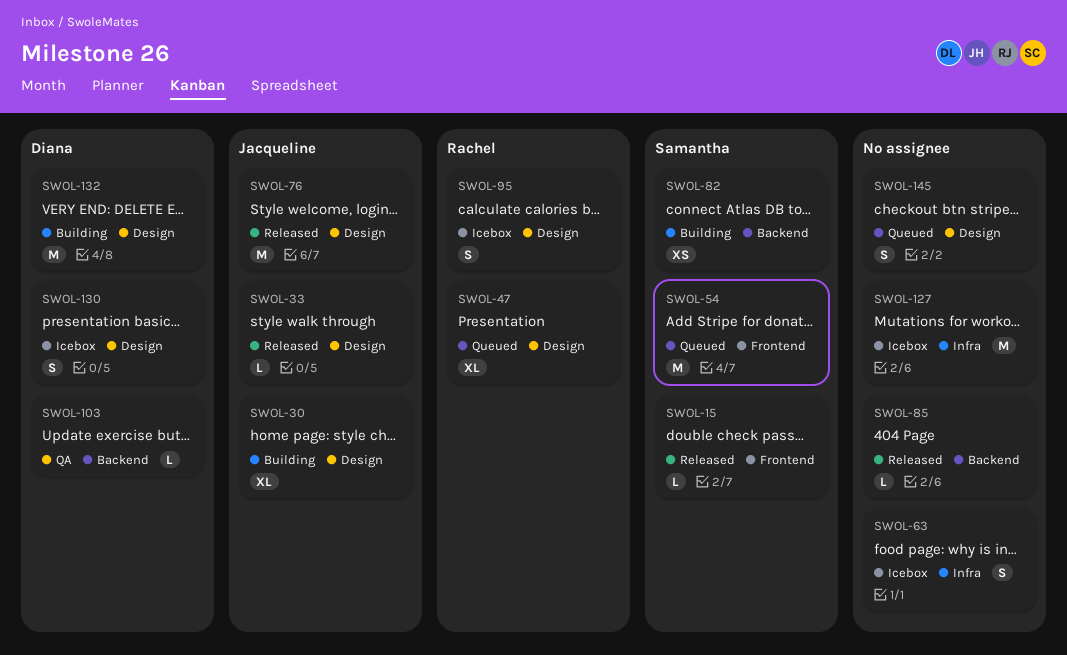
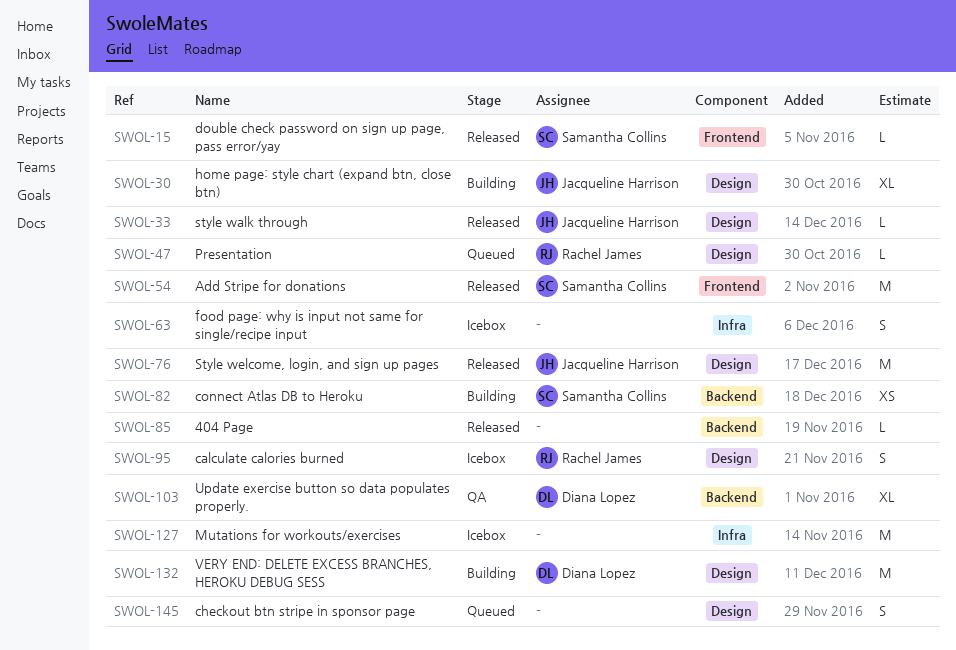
SWOL-47, estimate: XL -> L
SWOL-54, status: Queued -> Released
SWOL-103, estimate: L -> XL
SWOL-130: present -> none

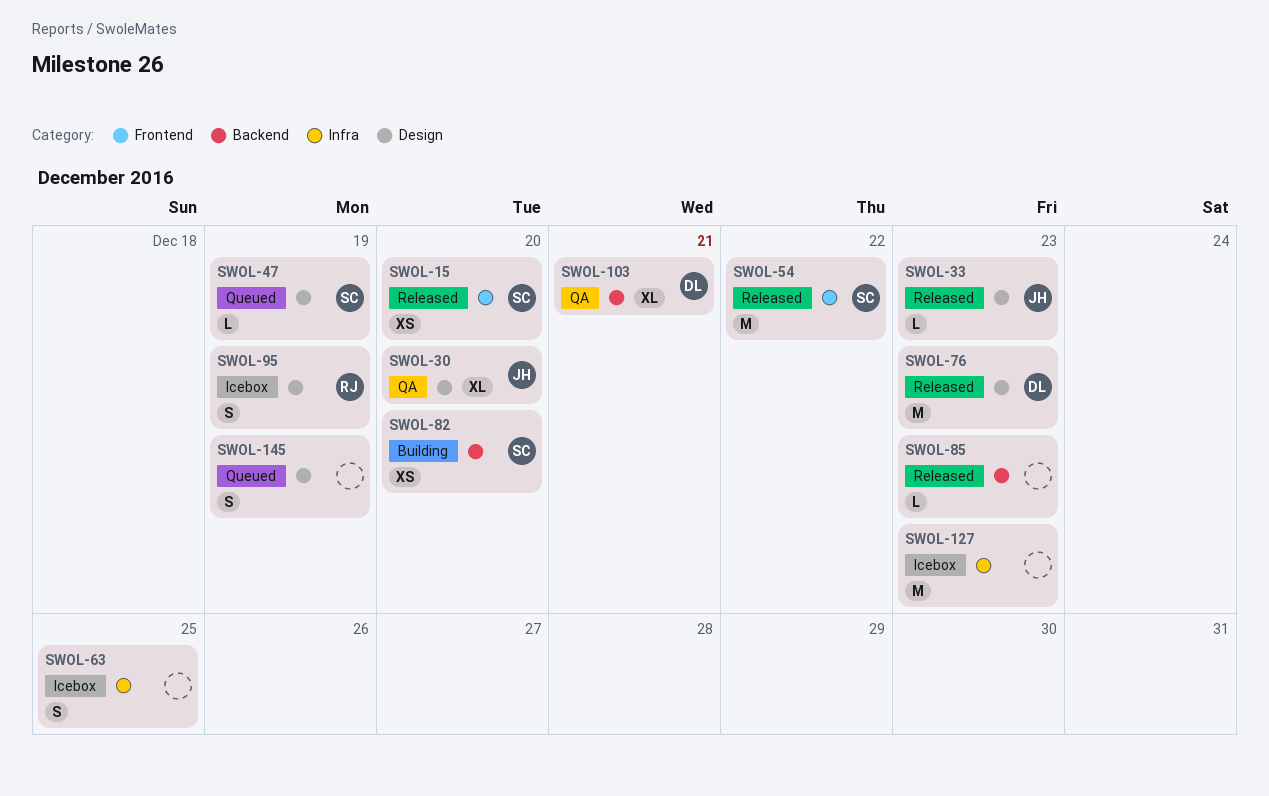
SWOL-15, estimate: L -> XS
SWOL-30, status: Building -> QA
SWOL-47, owner: Rachel James -> Samantha Collins
SWOL-76, owner: Jacqueline Harrison -> Diana Lopez
SWOL-132: present -> none

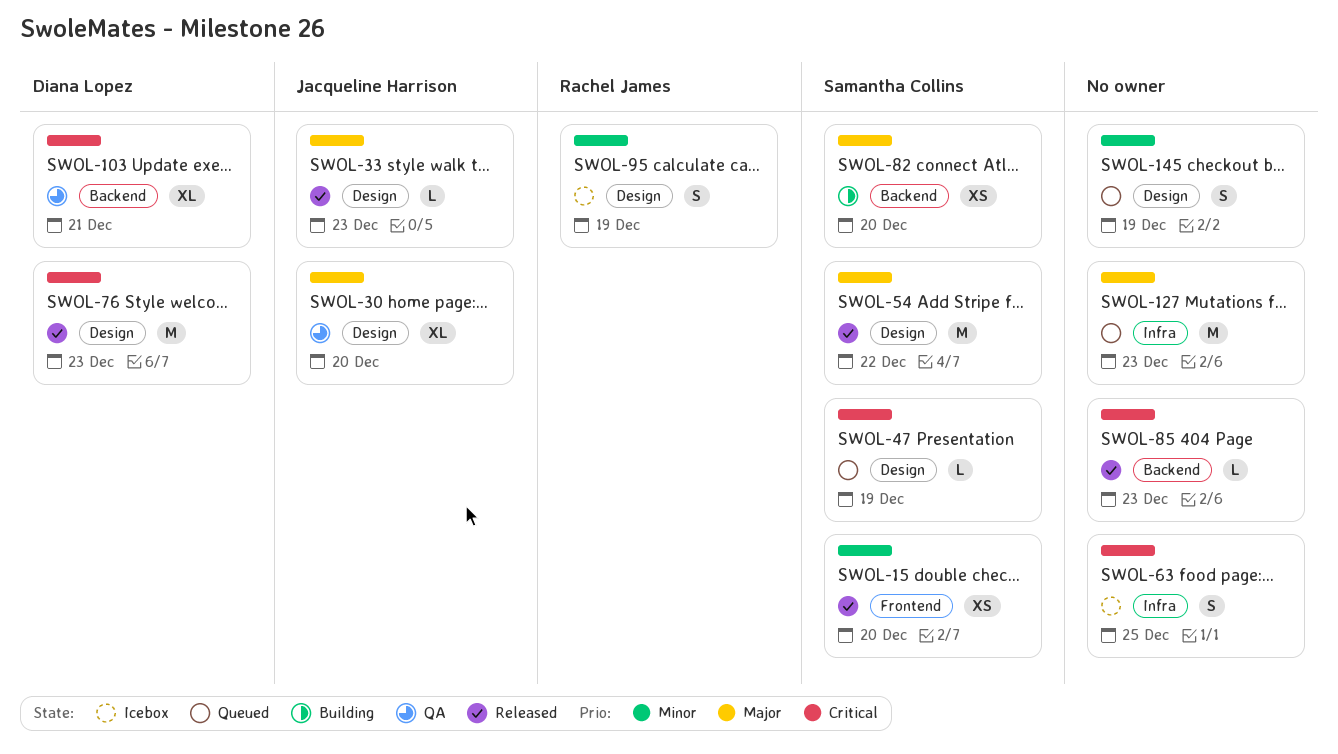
SWOL-54, label: Frontend -> Design
SWOL-127, status: Icebox -> Queued

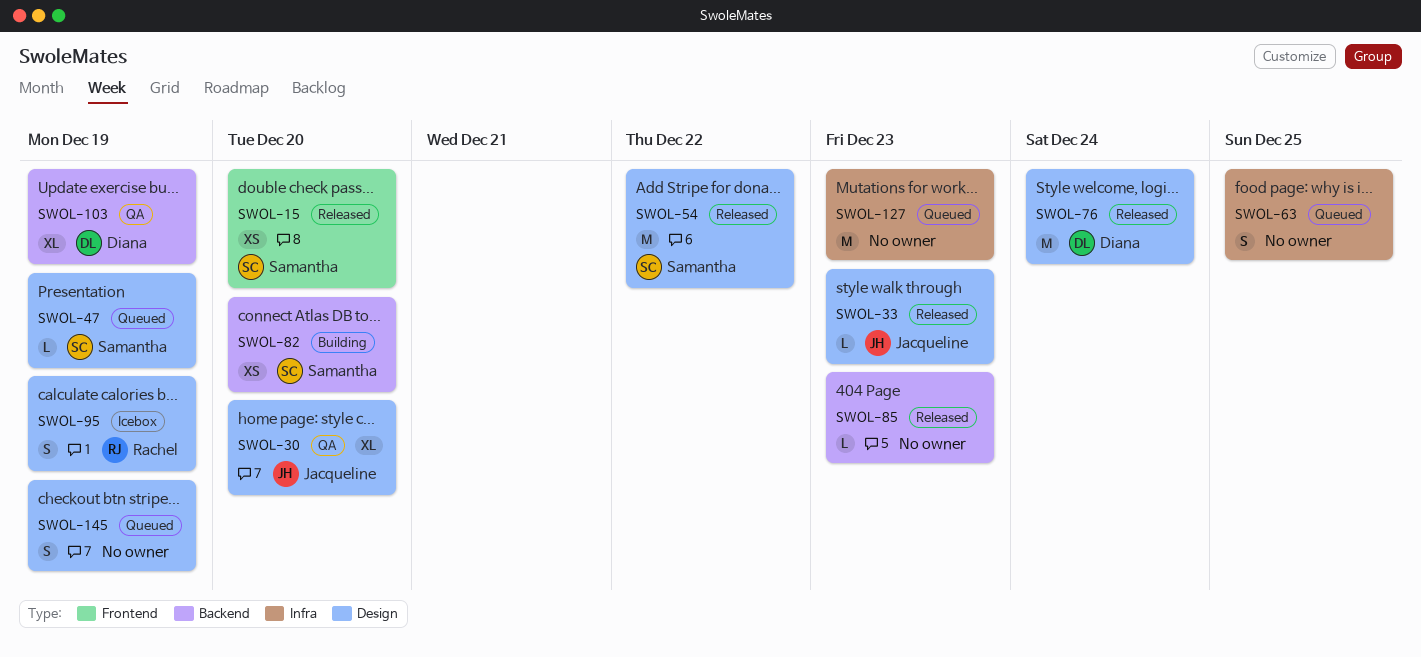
SWOL-63, status: Icebox -> Queued
SWOL-76, due: Dec 23 -> Dec 24
SWOL-103, due: Dec 21 -> Dec 19

